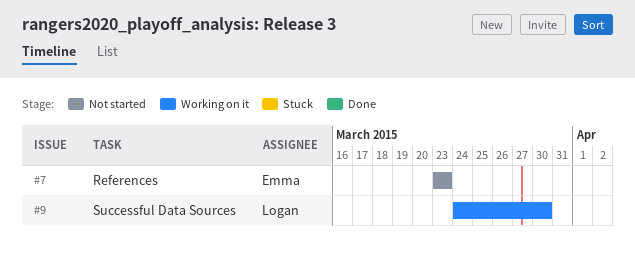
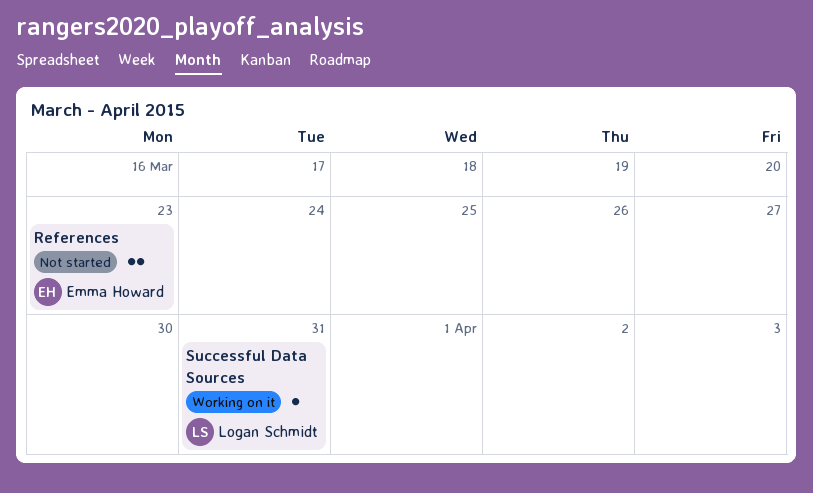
Successful Data Sources, due: Mar 30 -> Mar 31

